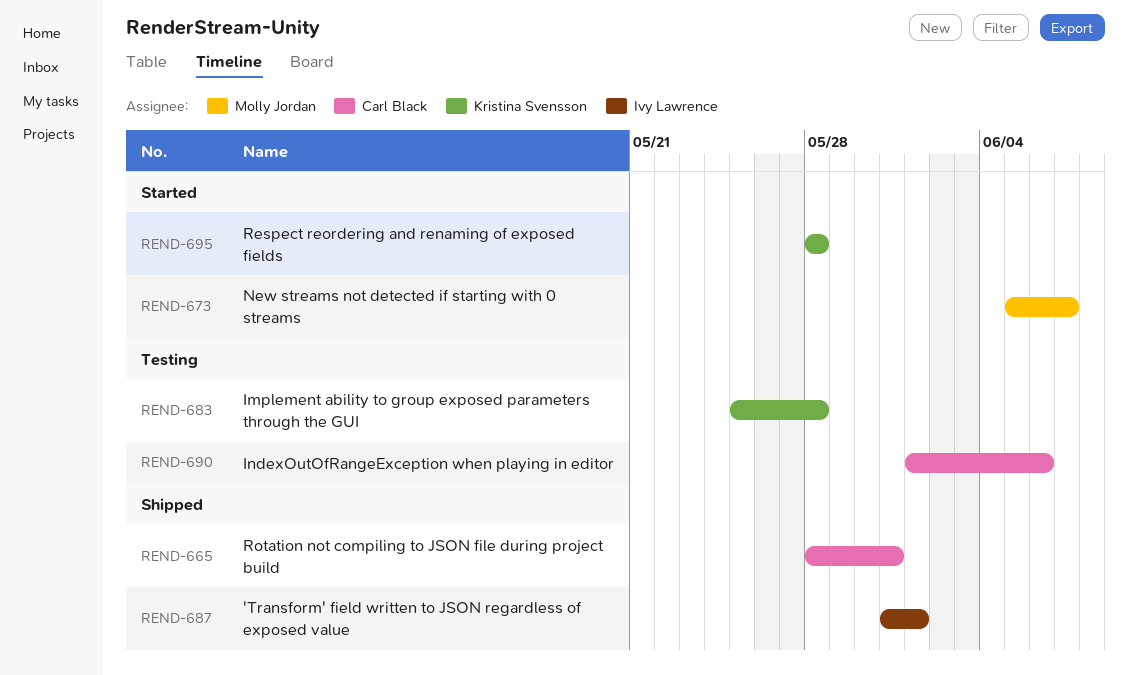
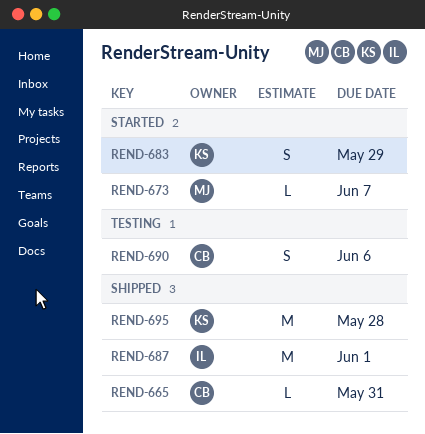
REND-683, status: Testing -> Started
REND-683, due: May 28 -> May 29
REND-695, status: Started -> Shipped

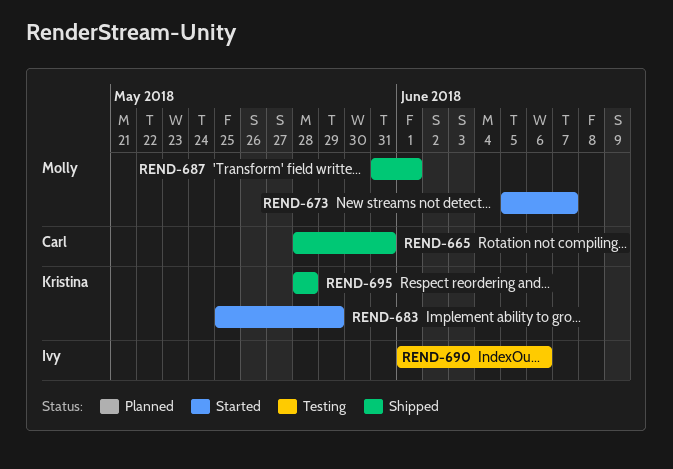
REND-687, owner: Ivy -> Molly
REND-690, owner: Carl -> Ivy

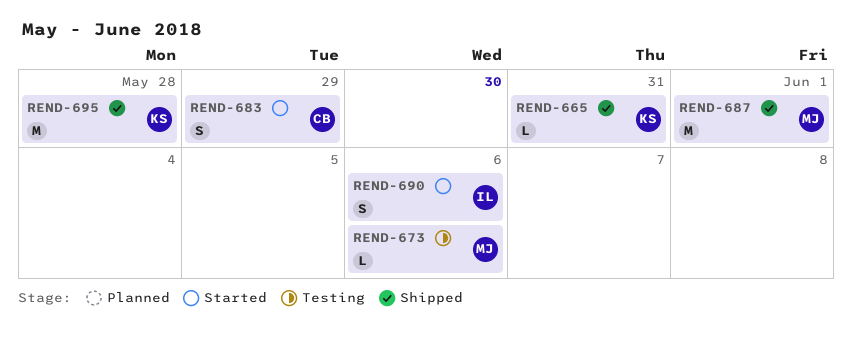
REND-665, owner: Carl -> Kristina
REND-673, status: Started -> Testing
REND-673, due: Jun 7 -> Jun 6
REND-683, owner: Kristina -> Carl
REND-690, status: Testing -> Started

